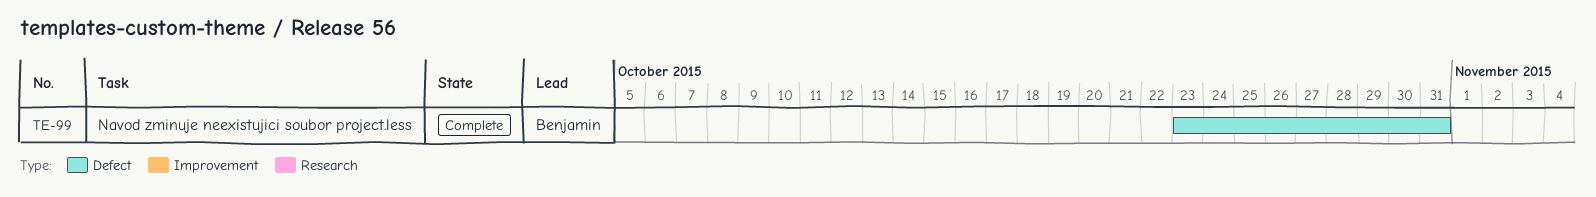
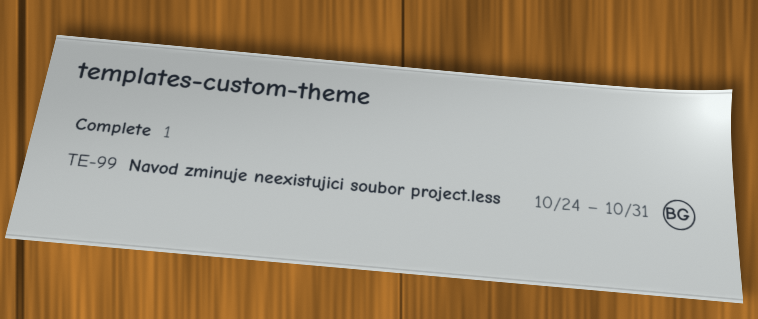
TE-99, start: Oct 23 -> Oct 24

